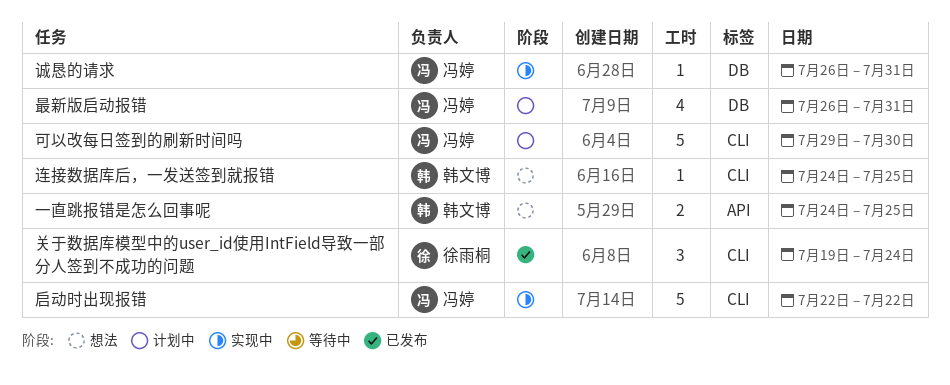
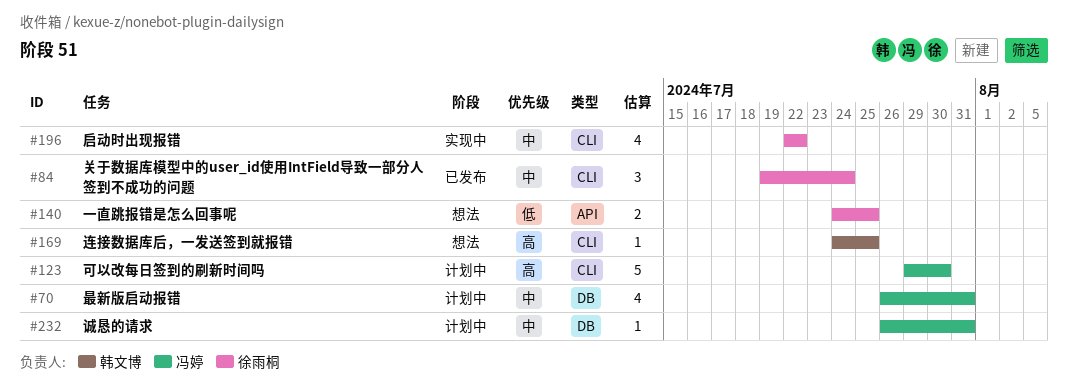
一直跳报错是怎么回事呢, owner: 韩文博 -> 徐雨桐
启动时出现报错, owner: 冯婷 -> 徐雨桐
启动时出现报错, estimate: 5 -> 4
诚恳的请求, status: 实现中 -> 计划中

